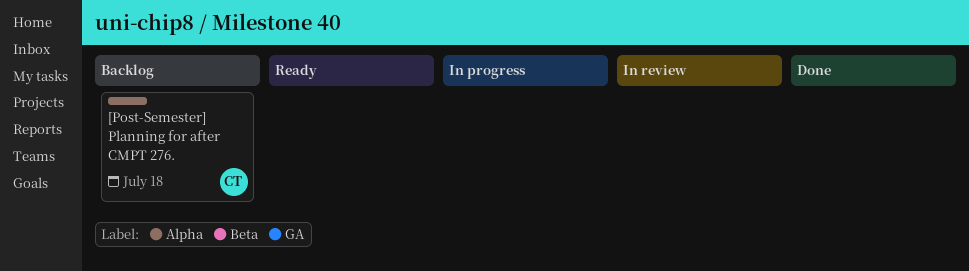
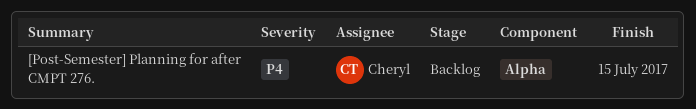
[Post-Semester] Planning for after CMPT 276., due: Jul 18 -> Jul 15

